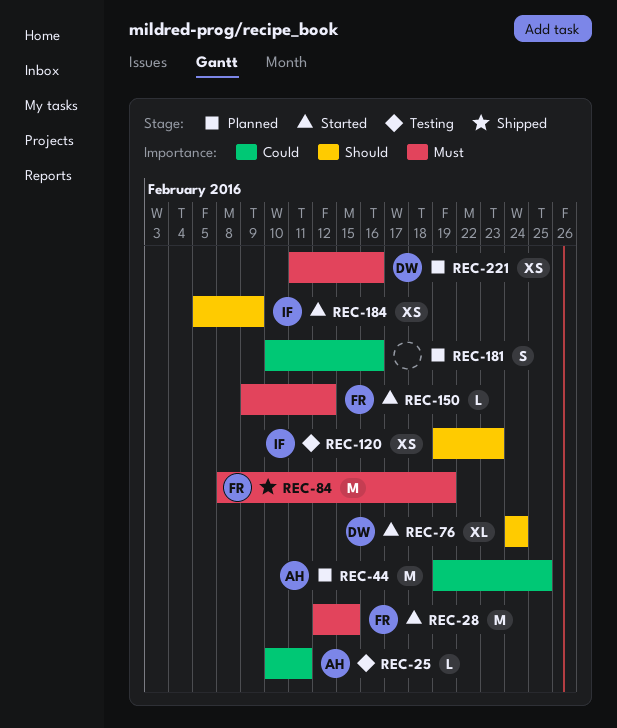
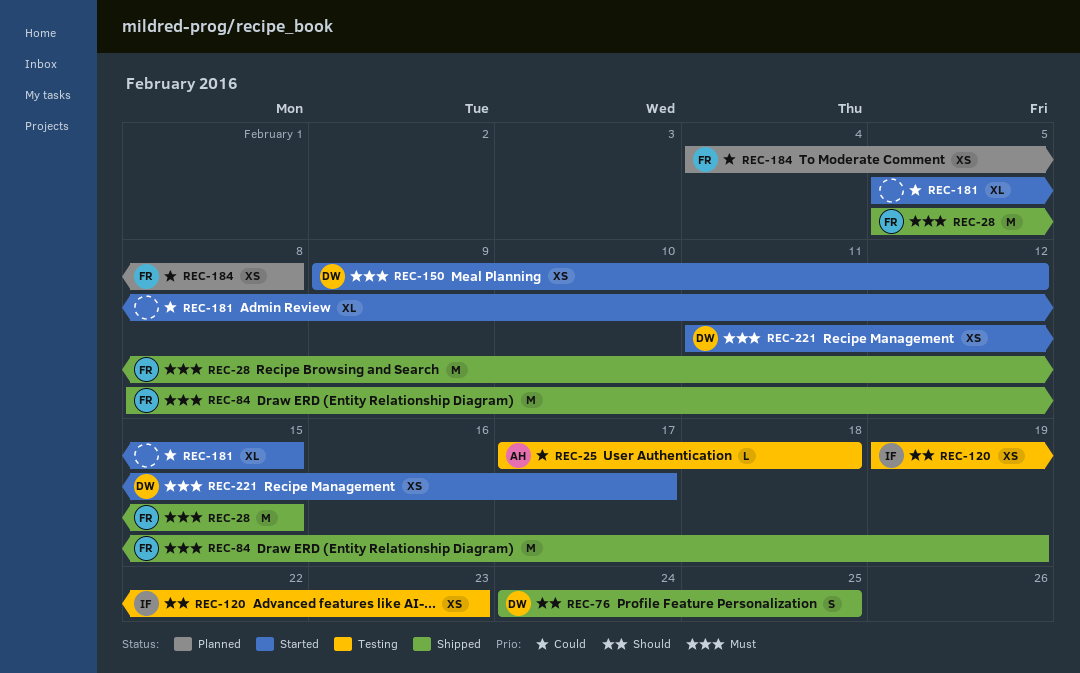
REC-25, start: Feb 10 -> Feb 17
REC-25, due: Feb 11 -> Feb 18
REC-28, status: Started -> Shipped
REC-28, start: Feb 12 -> Feb 5
REC-44: present -> none
REC-76, status: Started -> Shipped
REC-76, estimate: XL -> S
REC-76, due: Feb 24 -> Feb 25
REC-150, owner: FR -> DW
REC-150, estimate: L -> XS
REC-181, status: Planned -> Started
REC-181, estimate: S -> XL
REC-181, start: Feb 10 -> Feb 5
REC-181, due: Feb 16 -> Feb 15
REC-184, status: Started -> Planned
REC-184, owner: IF -> FR
REC-184, priority: Should -> Could
REC-184, start: Feb 5 -> Feb 4
REC-184, due: Feb 9 -> Feb 8
REC-221, status: Planned -> Started
REC-221, due: Feb 16 -> Feb 17

